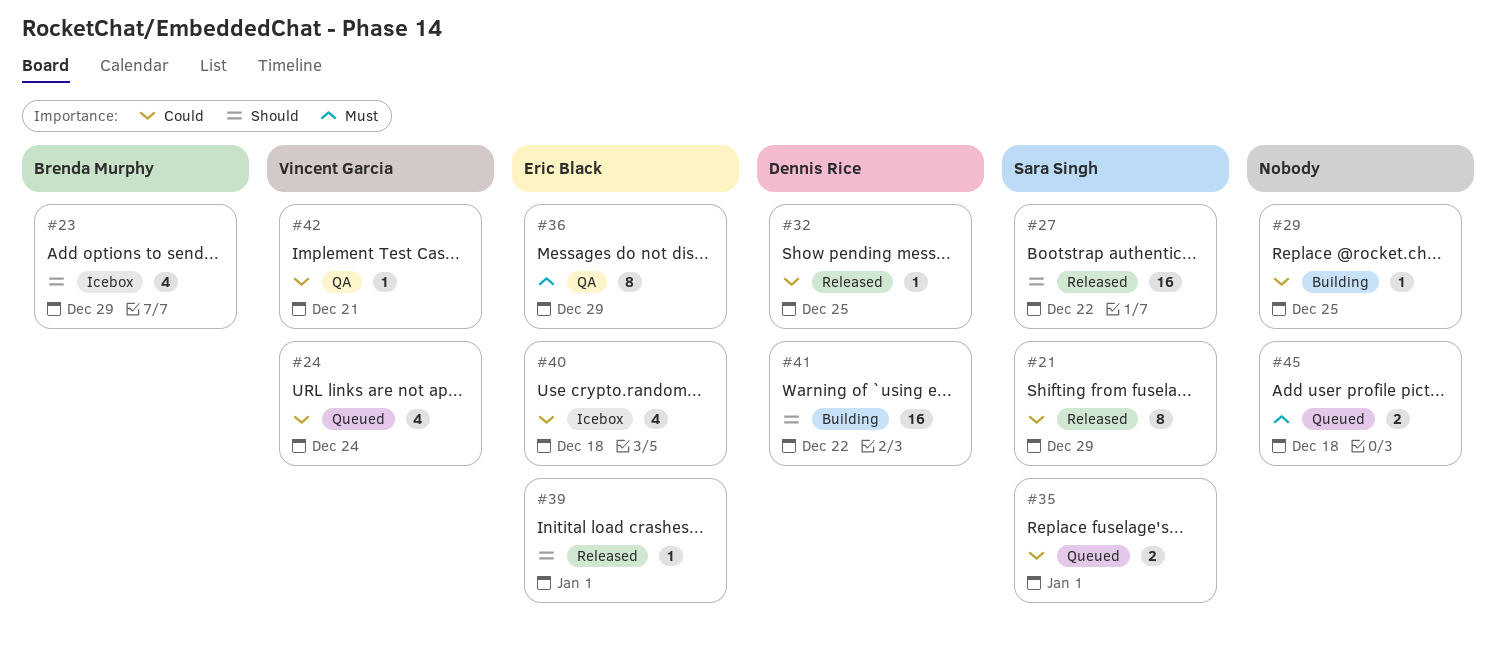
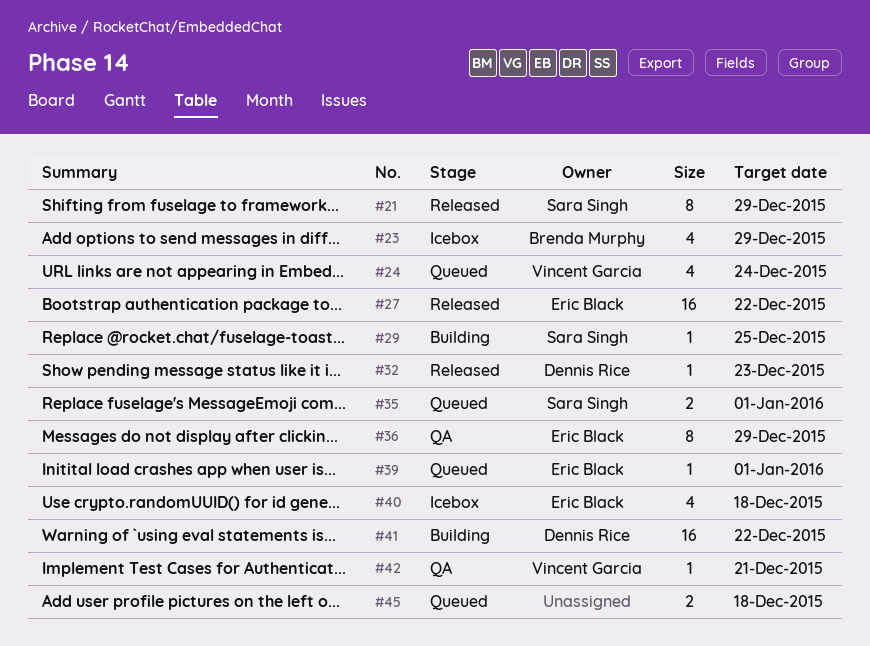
#27, owner: Sara Singh -> Eric Black
#29, owner: none -> Sara Singh
#32, due: Dec 25 -> Dec 23
#39, status: Released -> Queued

